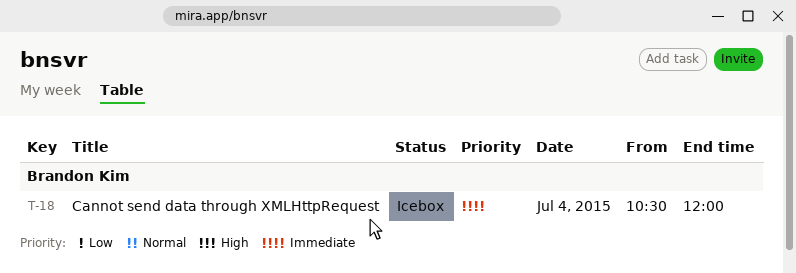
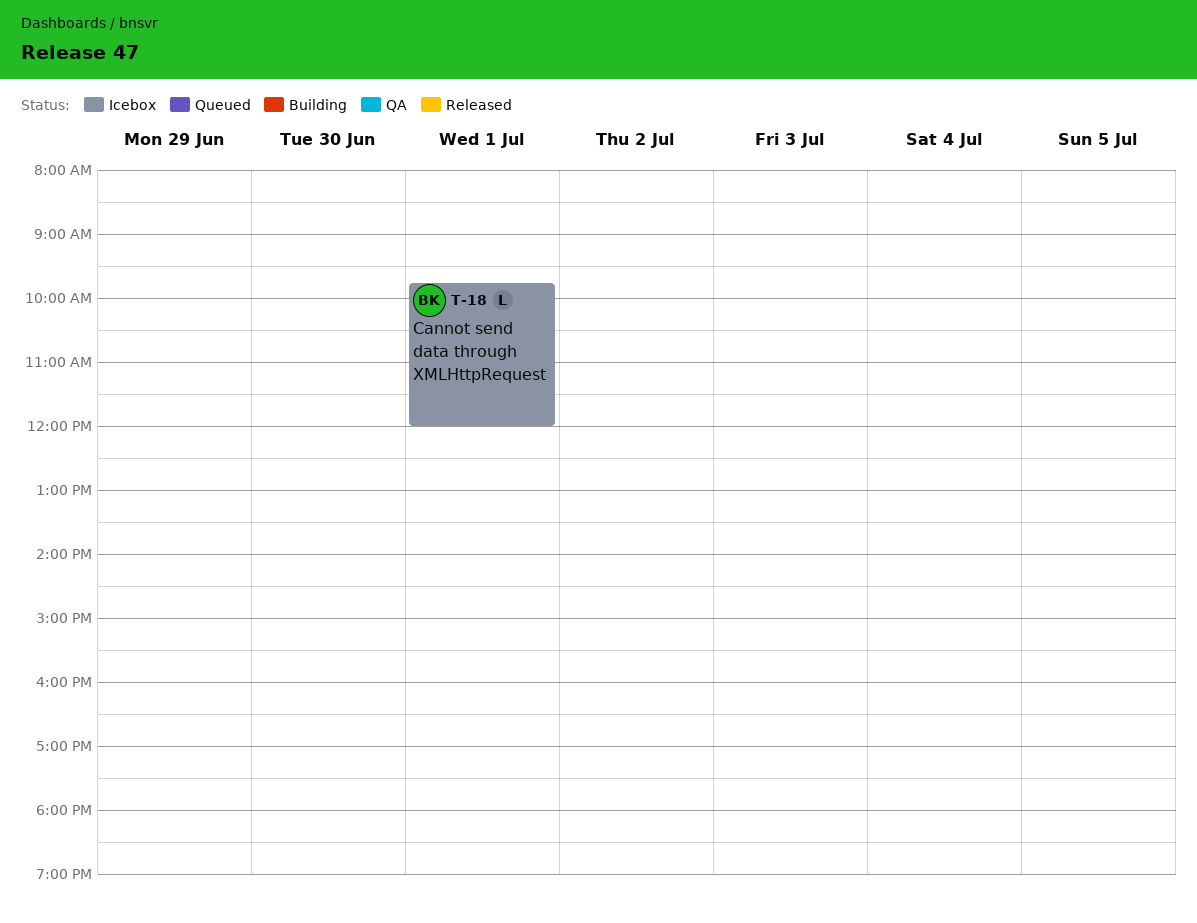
T-18, day: Jul 4 -> Jul 1
T-18, begins: 10:30 -> 09:45

